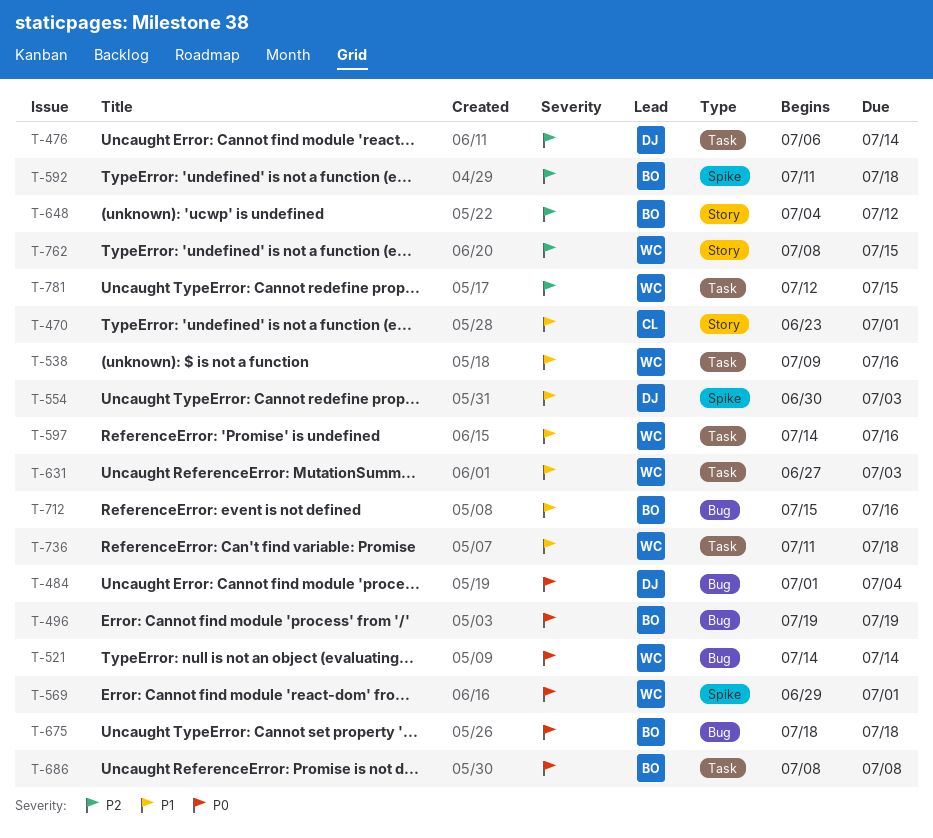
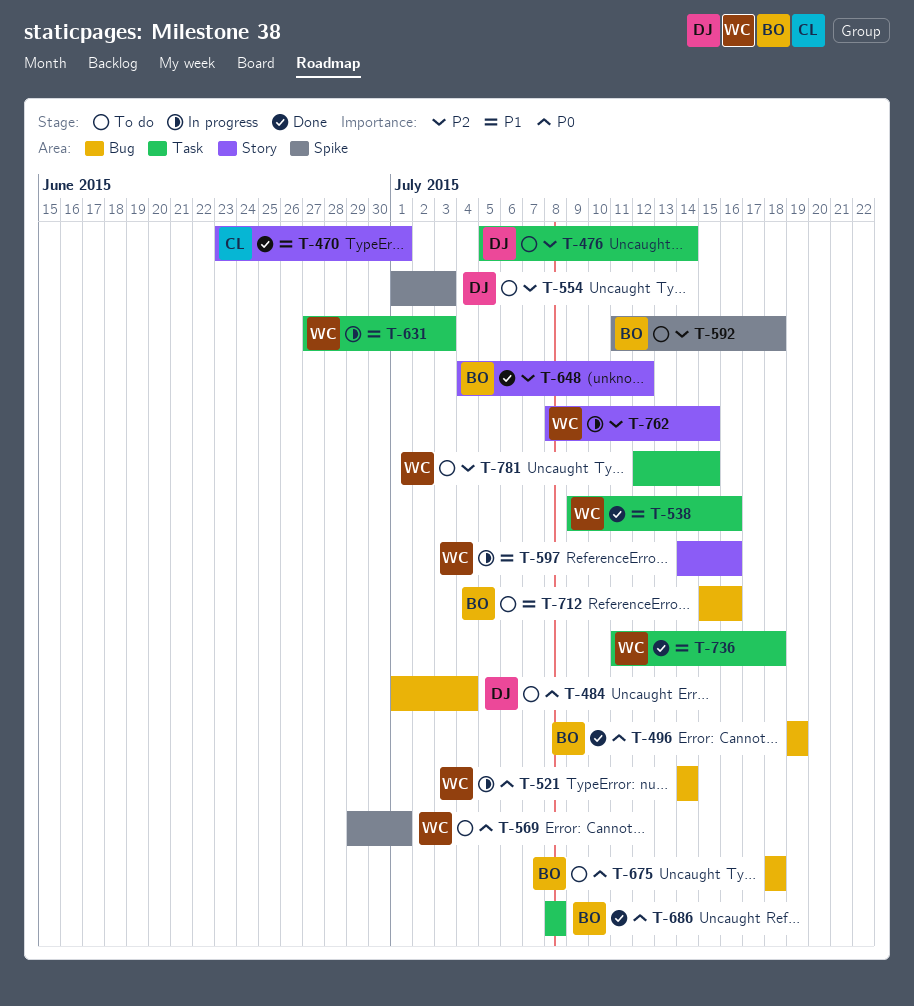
T-476, start: Jul 6 -> Jul 5
T-554, priority: P1 -> P2
T-554, start: Jun 30 -> Jul 1
T-597, label: Task -> Story

